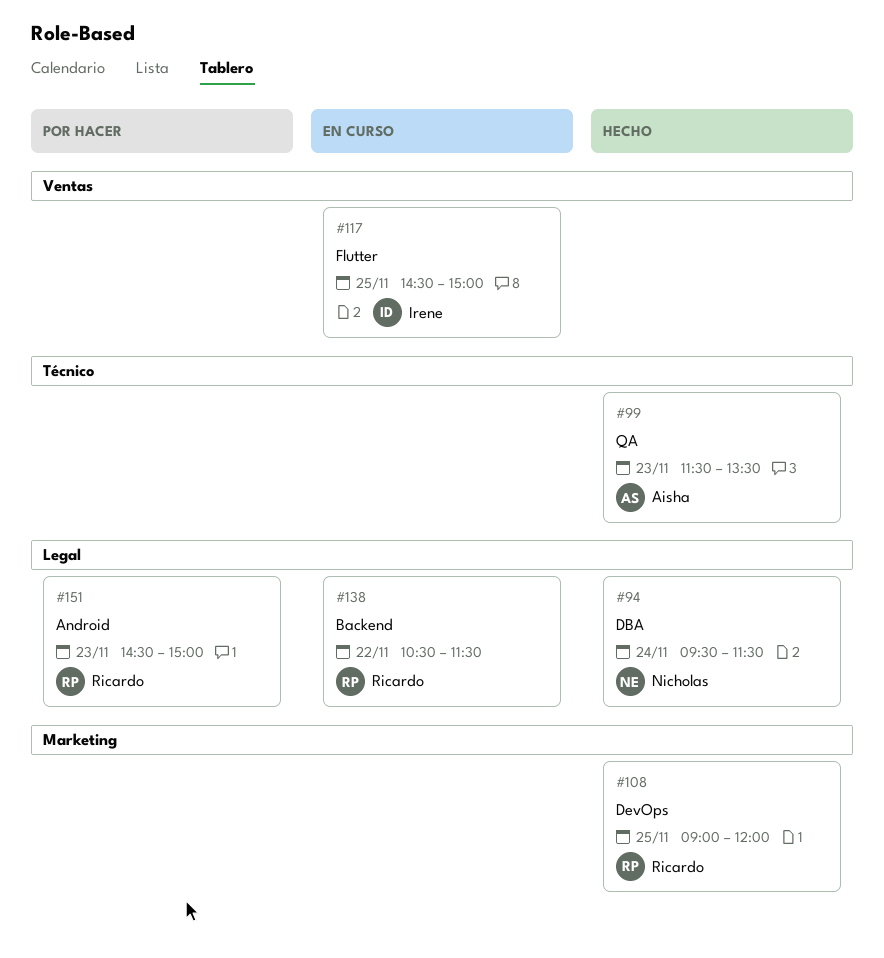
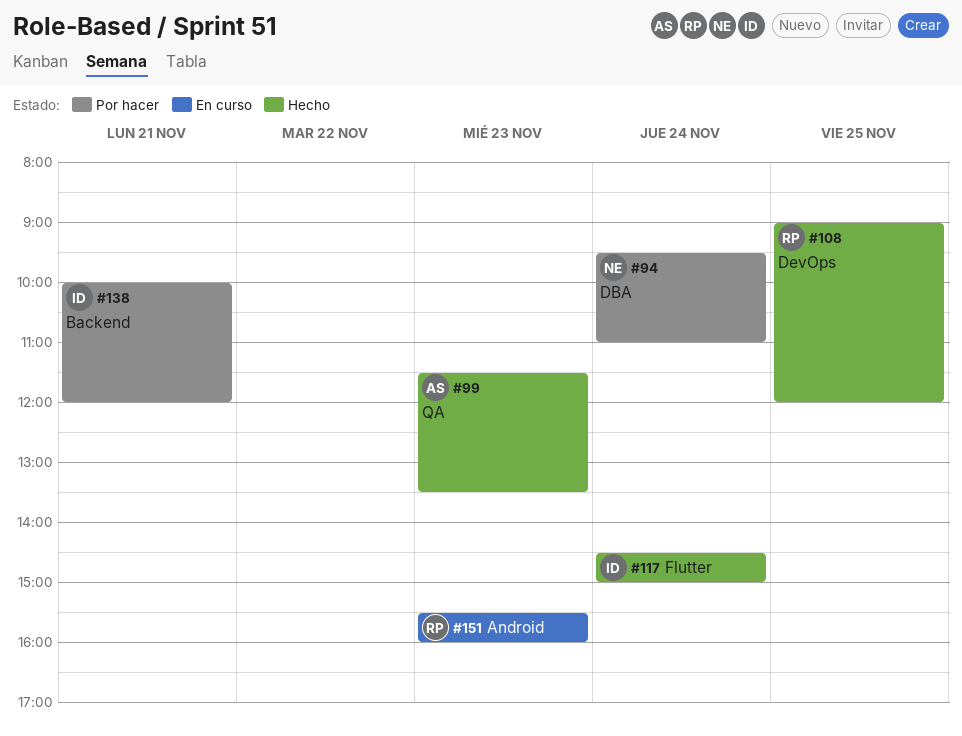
#94, status: Hecho -> Por hacer
#94, ends: 11:30 -> 11:00
#117, status: En curso -> Hecho
#117, day: Nov 25 -> Nov 24
#138, status: En curso -> Por hacer
#138, owner: Ricardo -> Irene
#138, day: Nov 22 -> Nov 21
#138, begins: 10:30 -> 10:00
#138, ends: 11:30 -> 12:00
#151, status: Por hacer -> En curso
#151, begins: 14:30 -> 15:30
#151, ends: 15:00 -> 16:00

